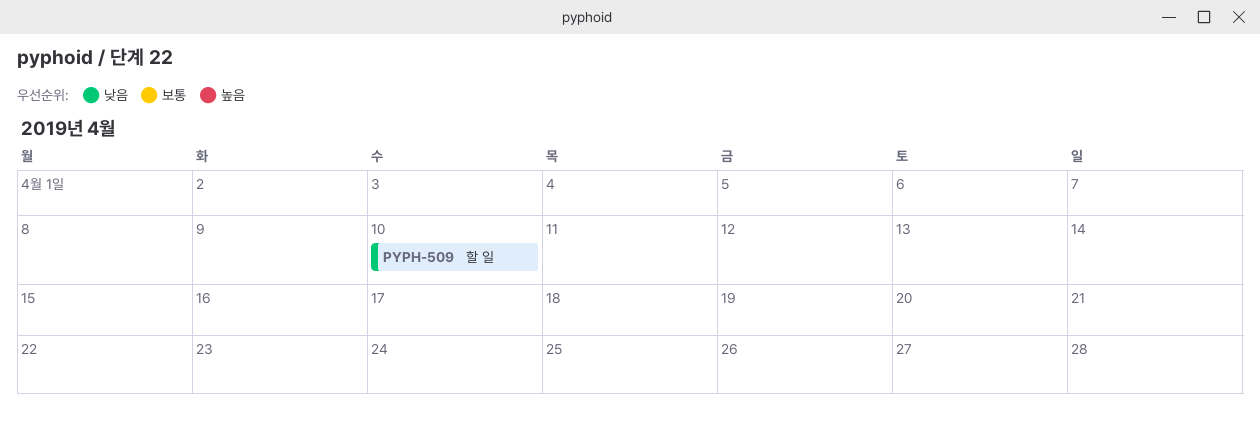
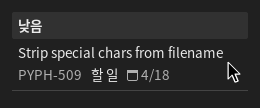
PYPH-509, due: Apr 10 -> Apr 18

